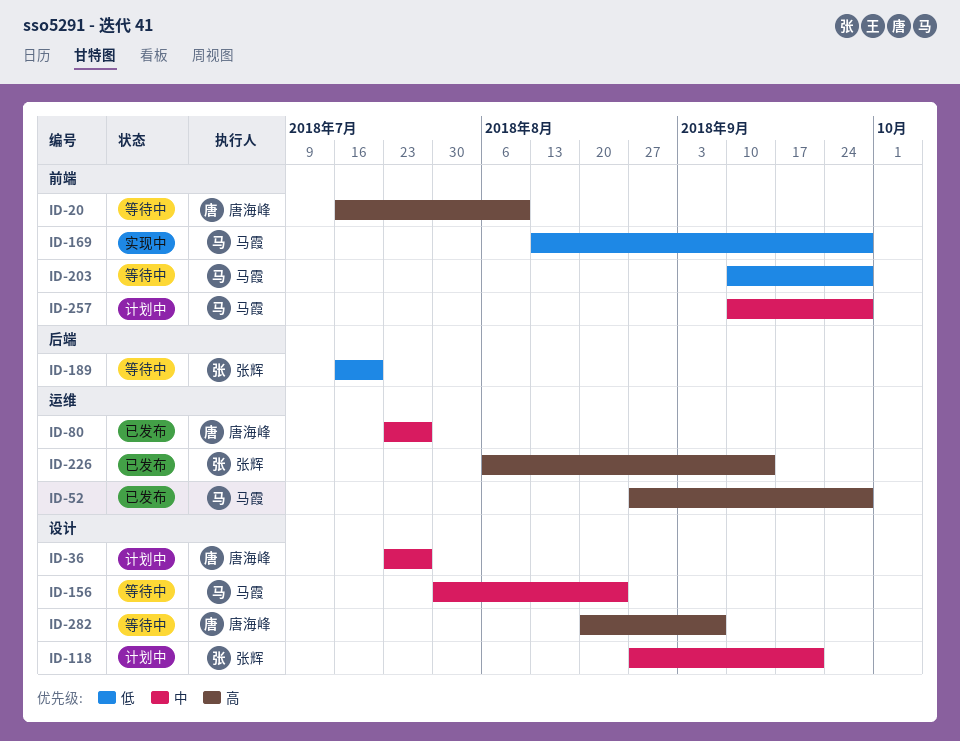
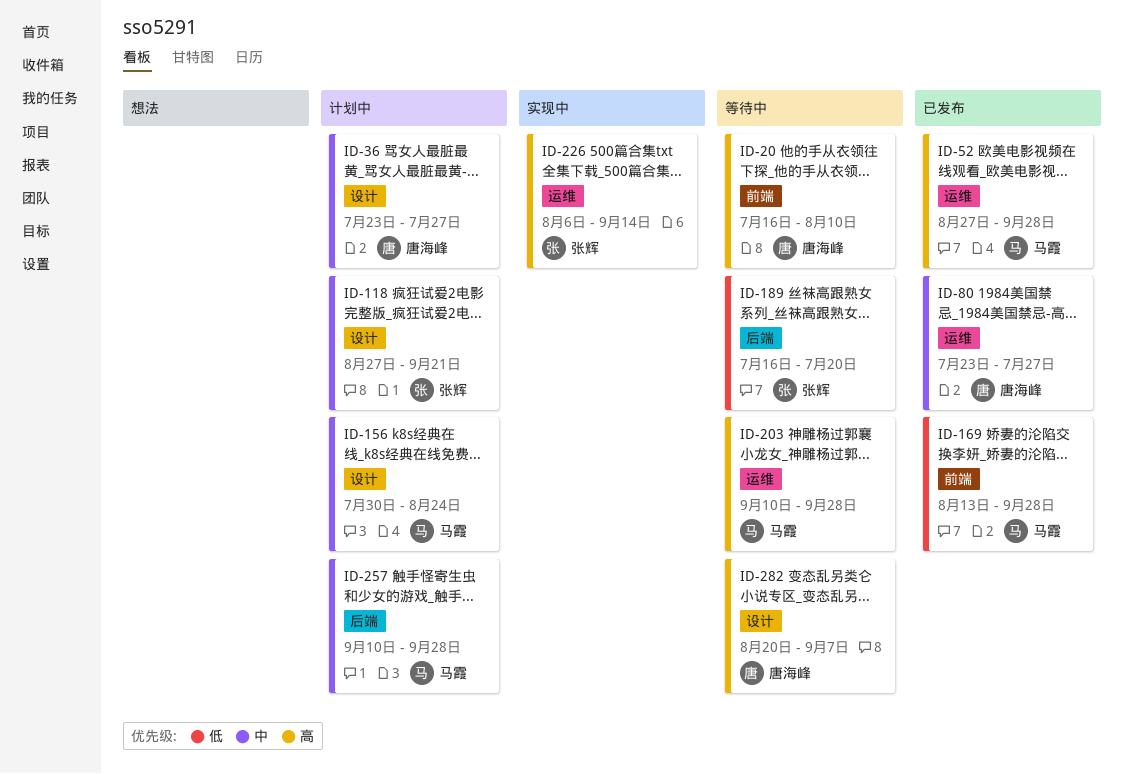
ID-156, status: 等待中 -> 计划中
ID-169, status: 实现中 -> 已发布
ID-203, priority: 低 -> 高
ID-203, label: 前端 -> 运维
ID-226, status: 已发布 -> 实现中
ID-257, label: 前端 -> 后端

